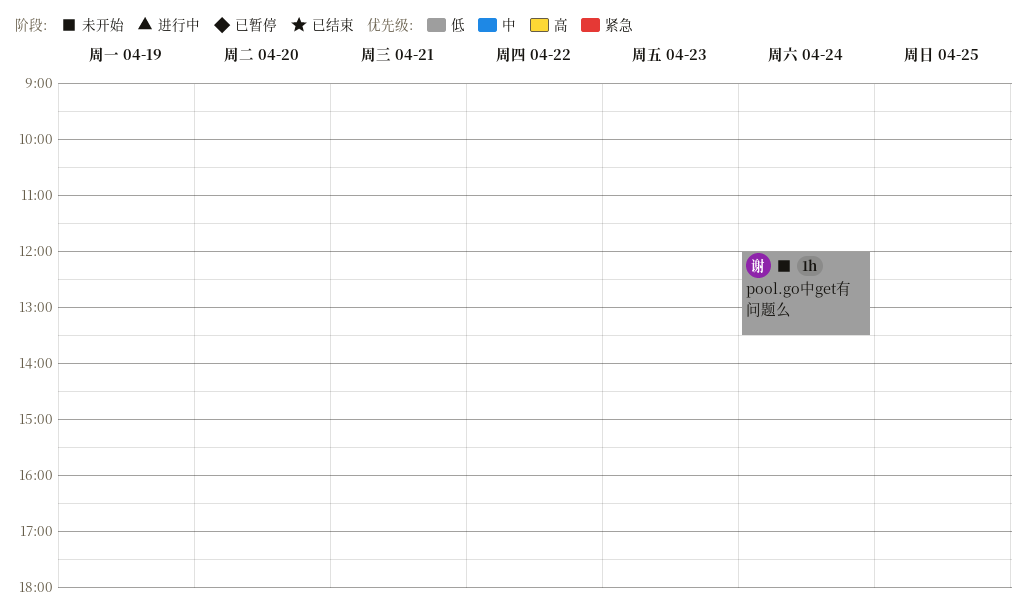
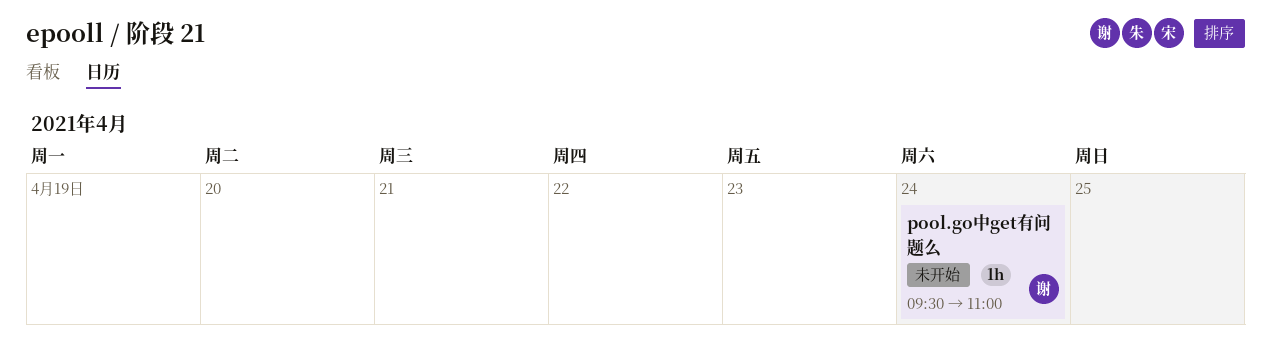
pool.go中get有问题么, begins: 12:00 -> 09:30
pool.go中get有问题么, ends: 13:30 -> 11:00

